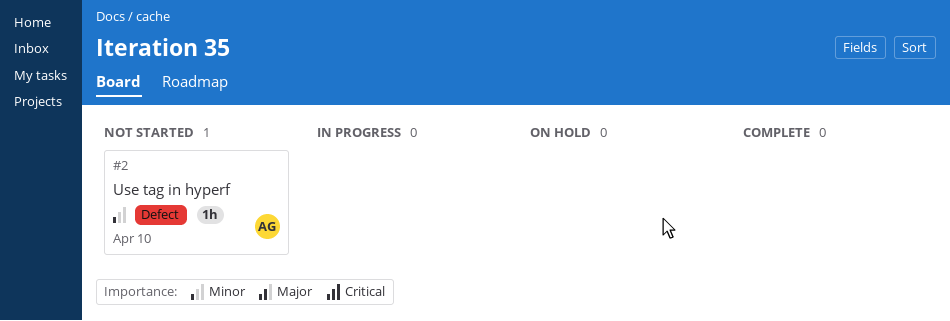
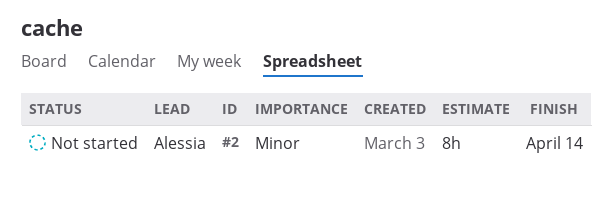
#2, estimate: 1h -> 8h
#2, due: Apr 10 -> Apr 14

